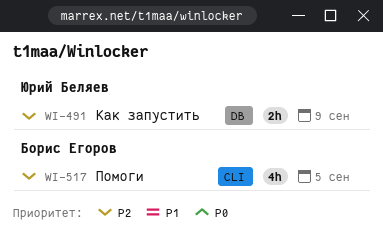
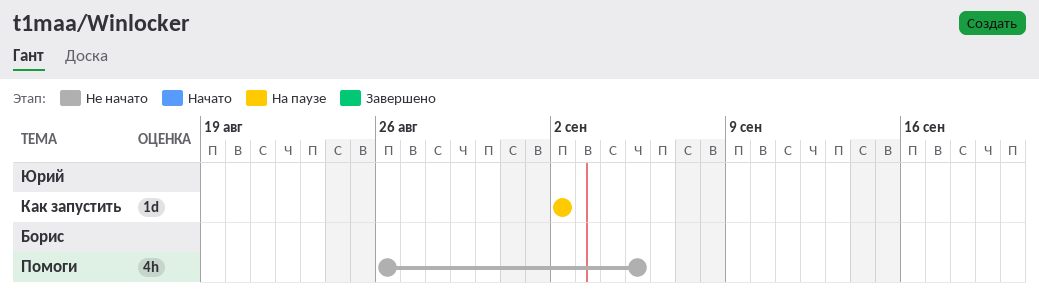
Как запустить, estimate: 2h -> 1d
Как запустить, due: Sep 9 -> Sep 2

